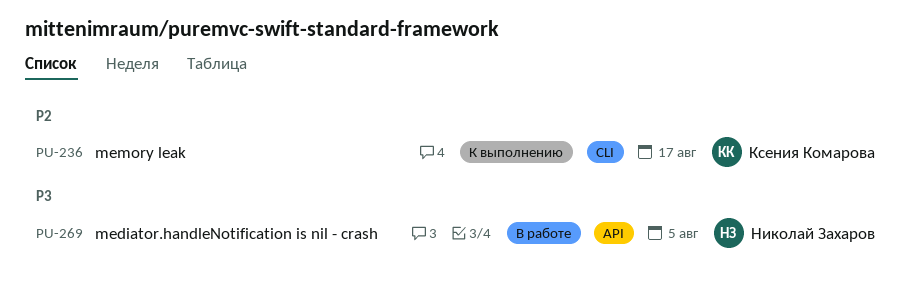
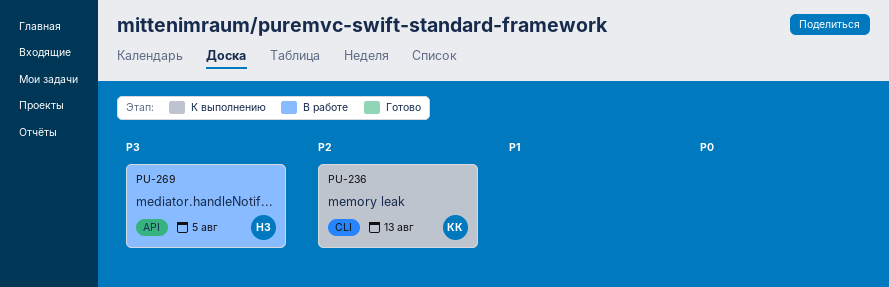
PU-236, due: Aug 17 -> Aug 13

